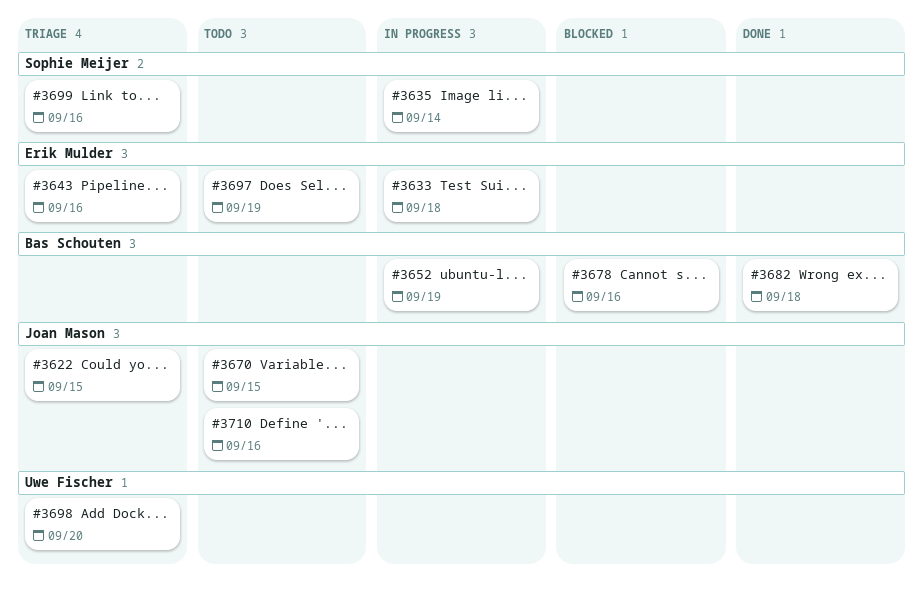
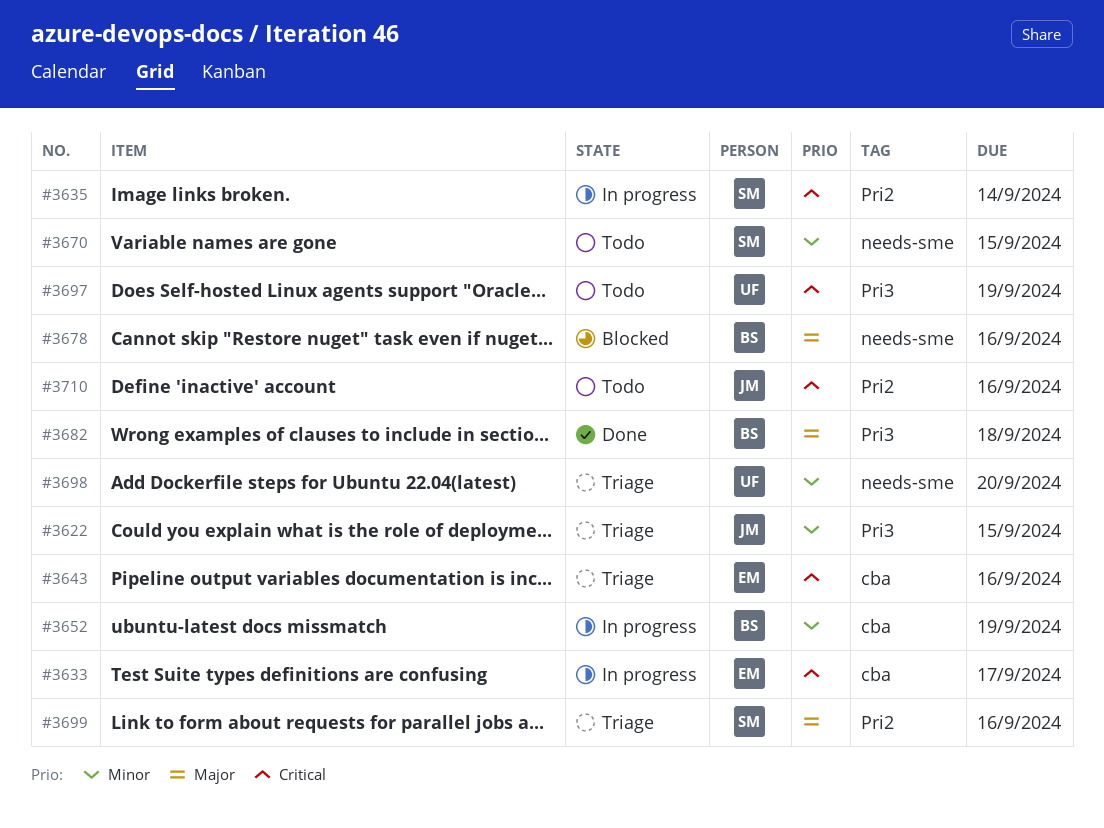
#3633, due: Sep 18 -> Sep 17
#3670, owner: Joan Mason -> Sophie Meijer
#3697, owner: Erik Mulder -> Uwe Fischer

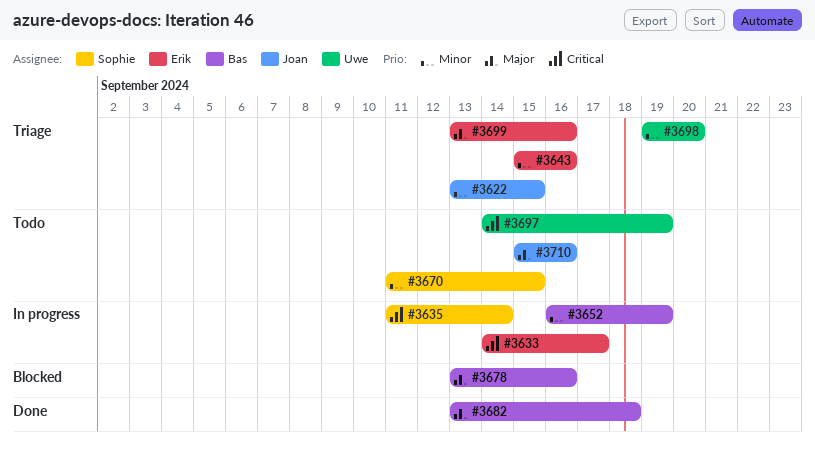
#3643, priority: Critical -> Minor
#3699, owner: Sophie -> Erik
#3710, priority: Critical -> Major

